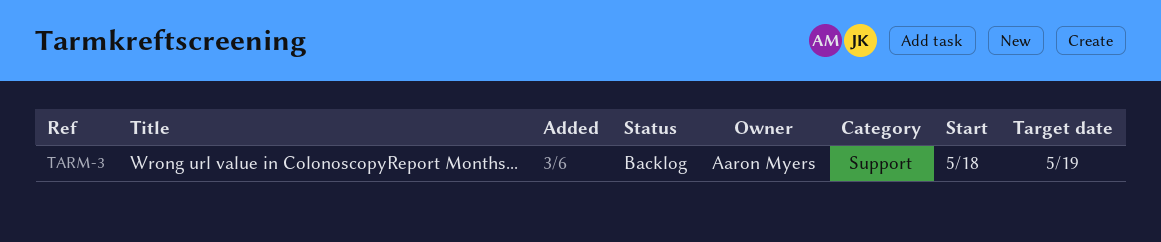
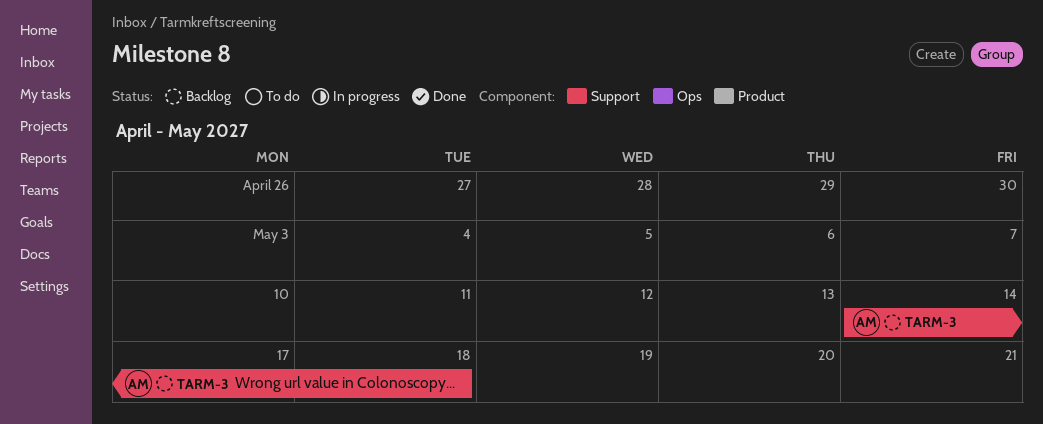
TARM-3, start: May 18 -> May 14
TARM-3, due: May 19 -> May 18

